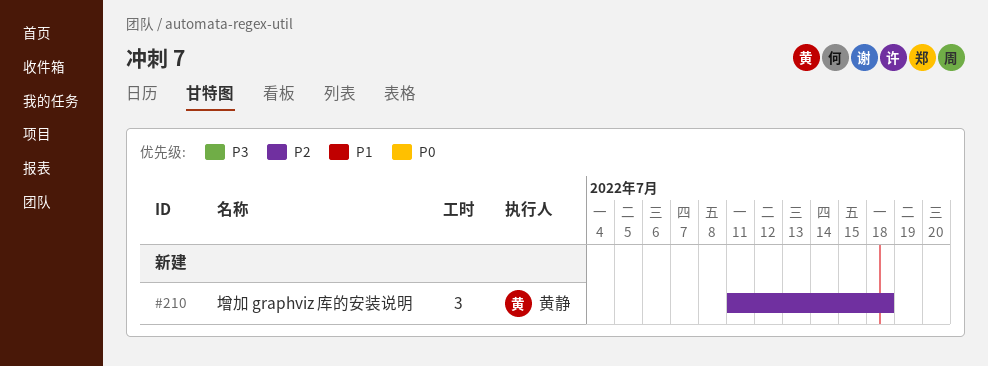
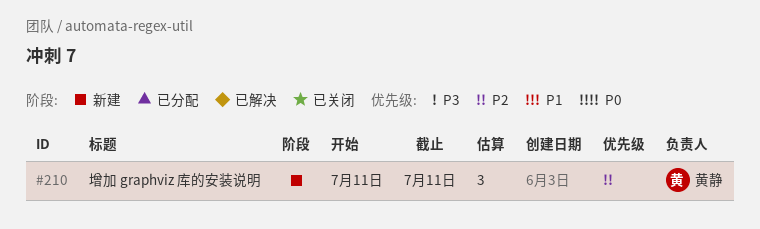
#210, due: Jul 18 -> Jul 11

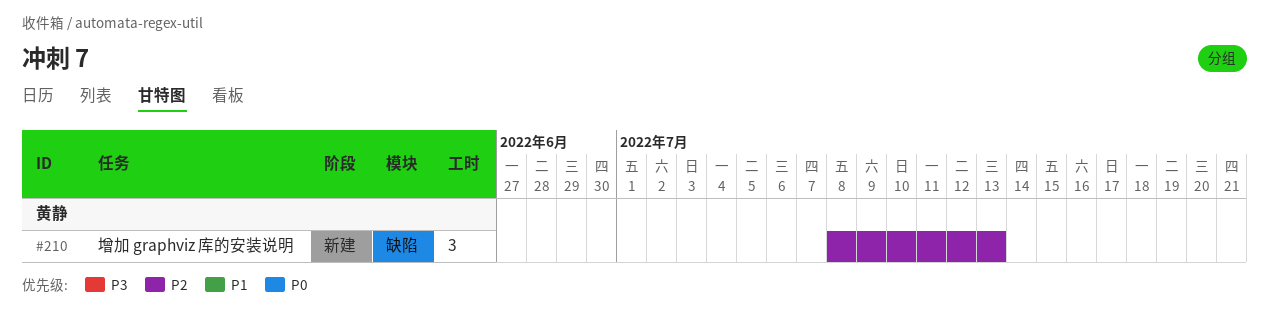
#210, start: Jul 11 -> Jul 8
#210, due: Jul 11 -> Jul 13

